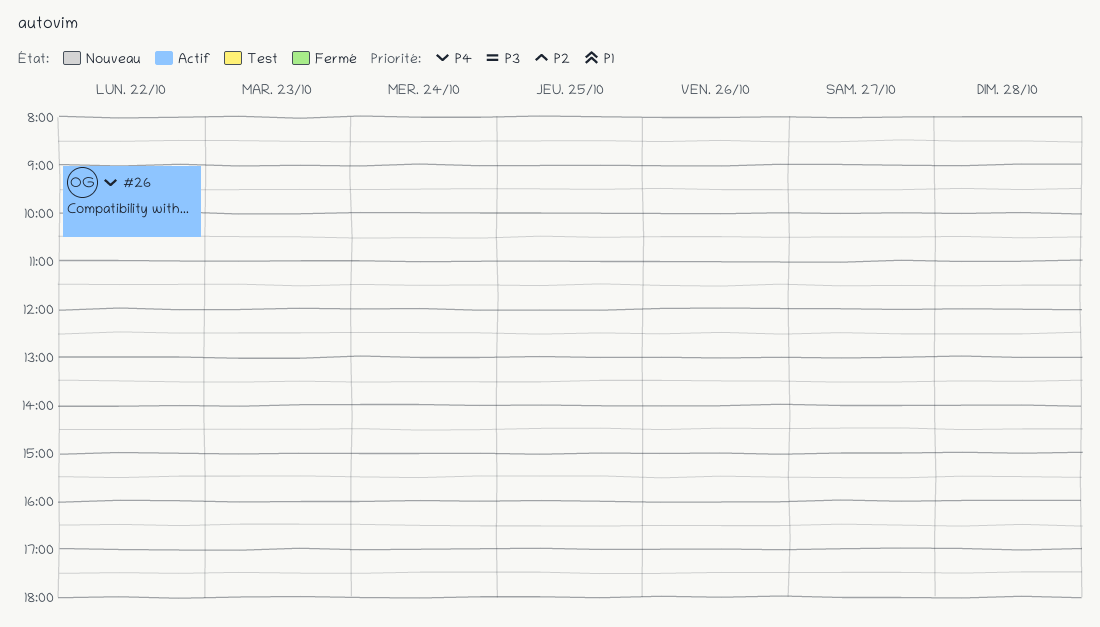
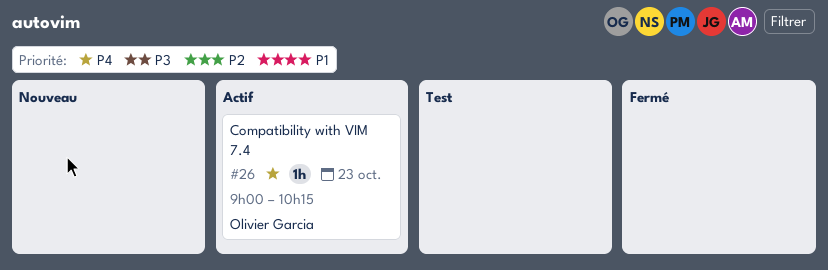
#26, day: Oct 22 -> Oct 23
#26, ends: 10:30 -> 10:15

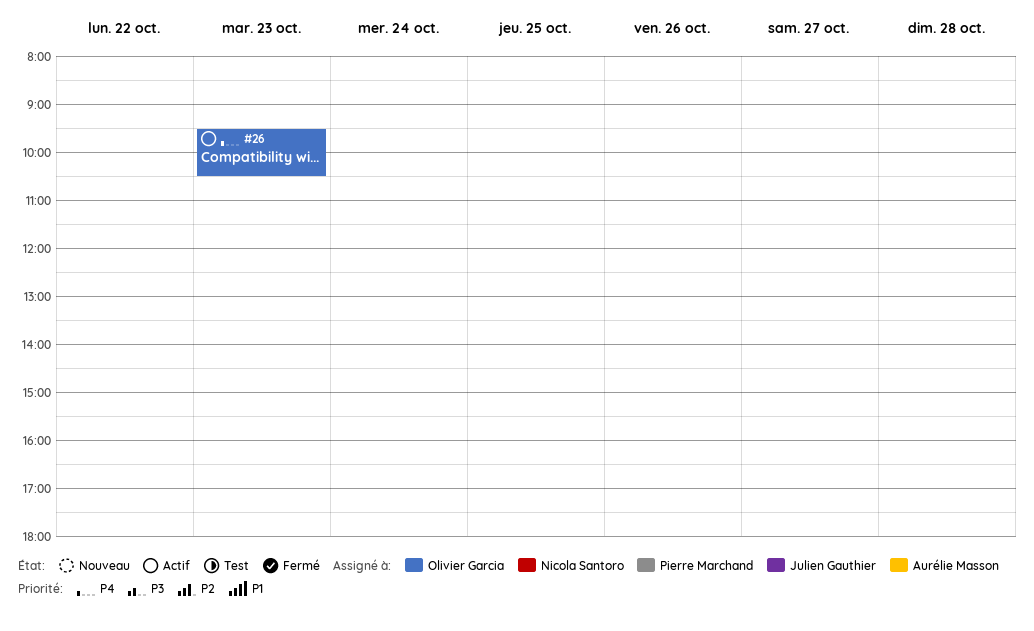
#26, begins: 09:00 -> 09:30
#26, ends: 10:15 -> 10:30

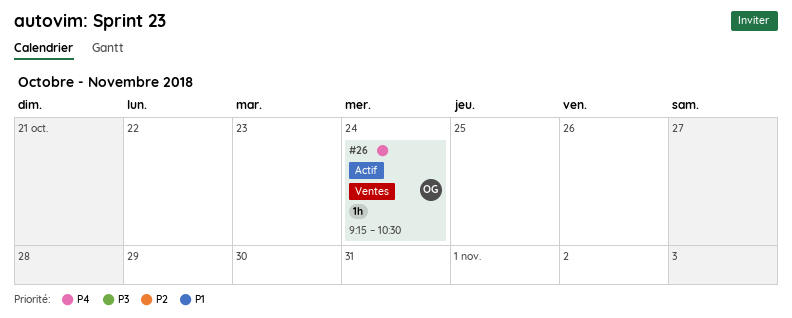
#26, day: Oct 23 -> Oct 24
#26, begins: 09:30 -> 09:15

